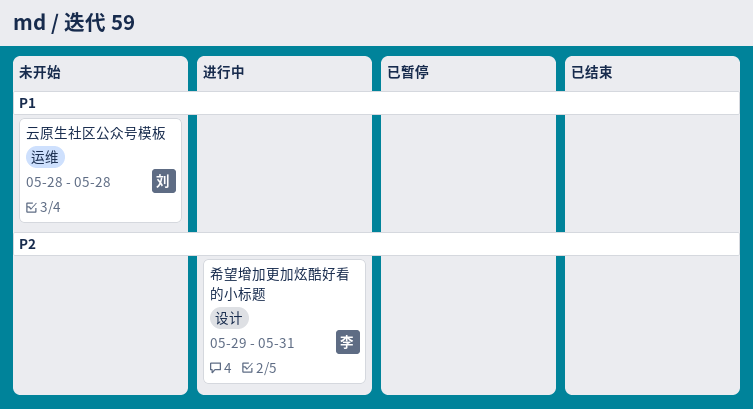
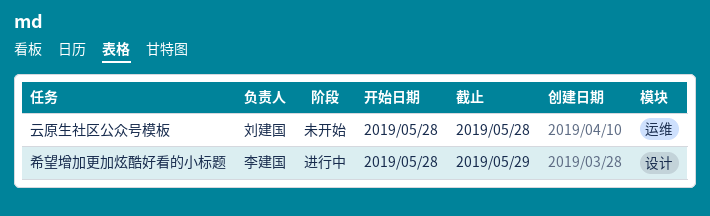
希望增加更加炫酷好看的小标题, start: May 29 -> May 28
希望增加更加炫酷好看的小标题, due: May 31 -> May 29

